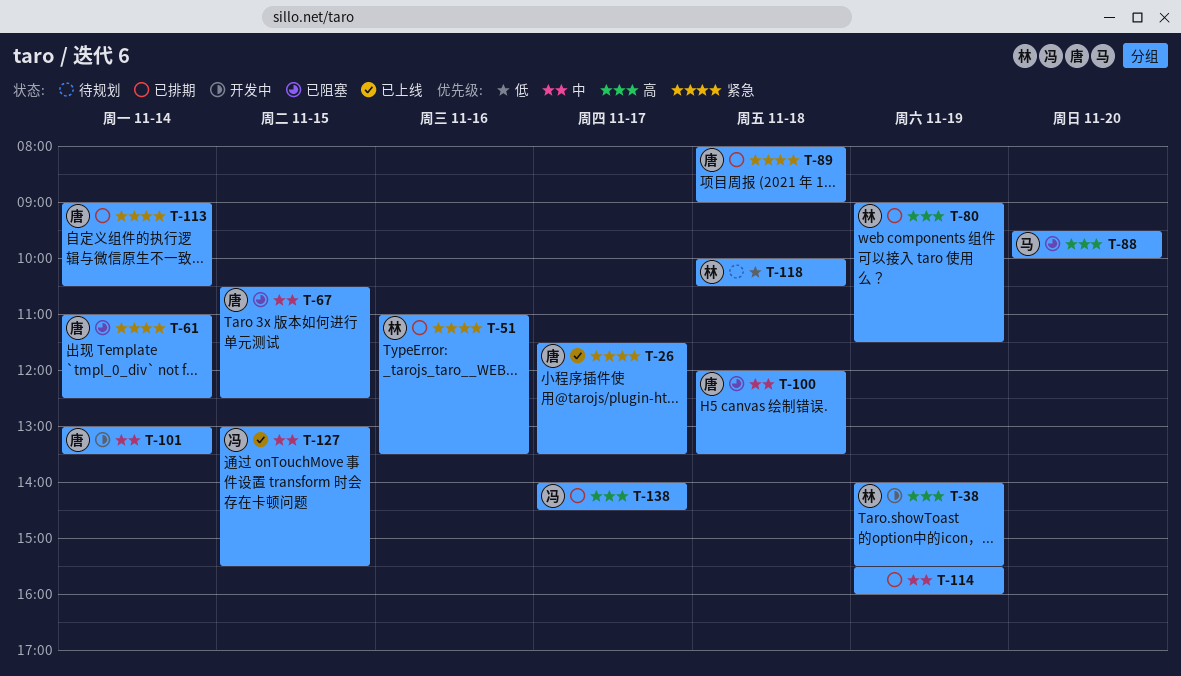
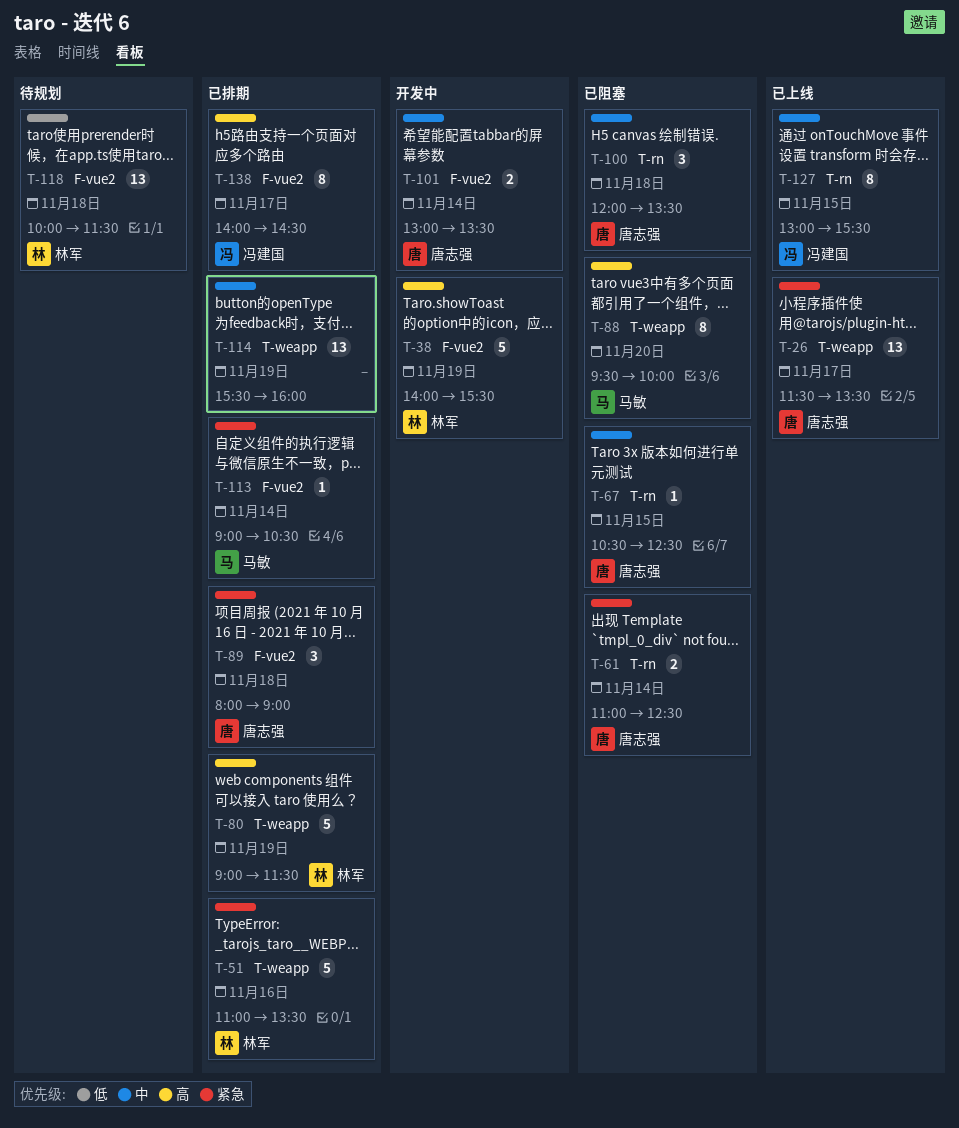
T-113, owner: 唐志强 -> 马敏
T-118, ends: 10:30 -> 11:30

